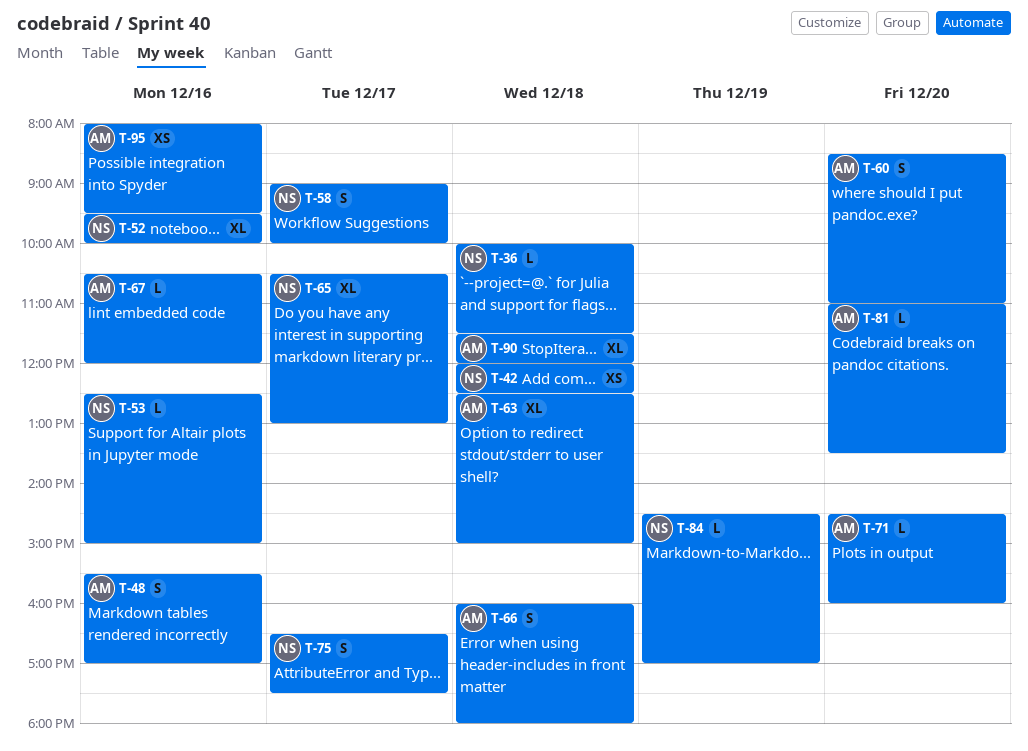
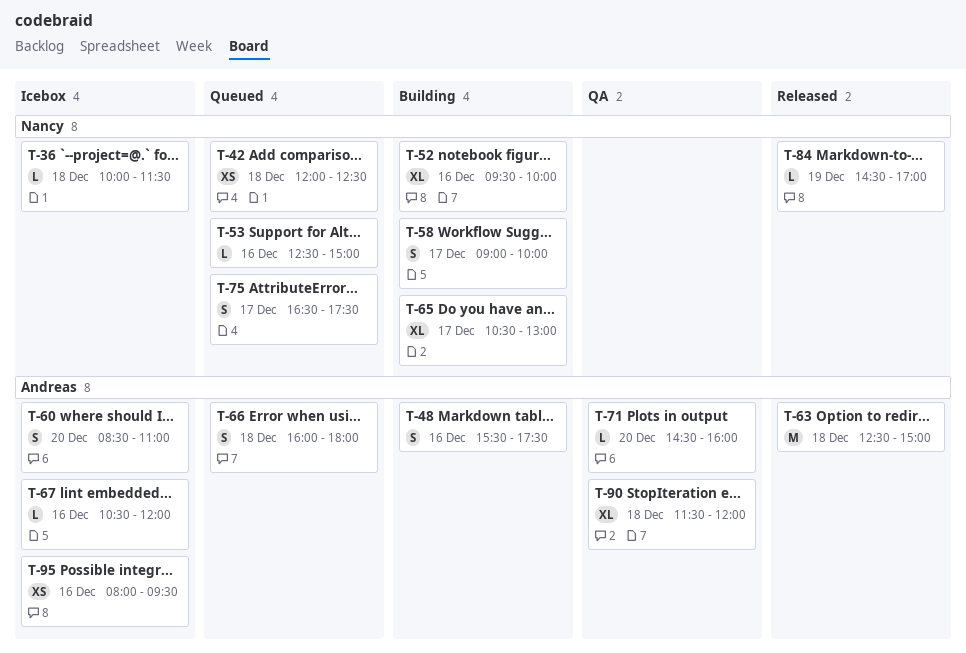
T-48, ends: 17:00 -> 17:30
T-63, estimate: XL -> M
T-81: present -> none

